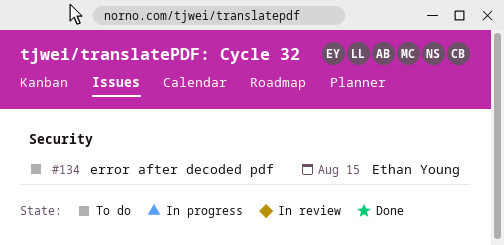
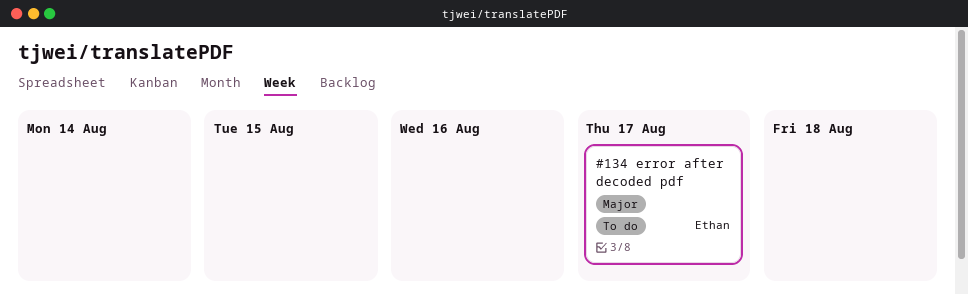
#134, due: Aug 15 -> Aug 17

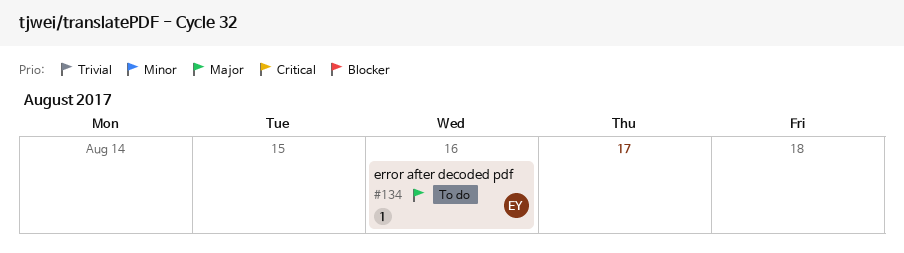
#134, due: Aug 17 -> Aug 16

